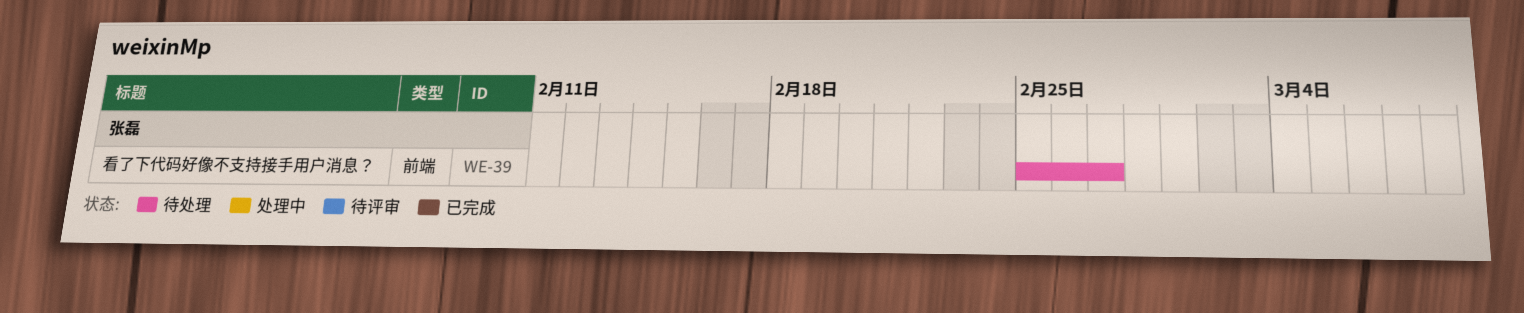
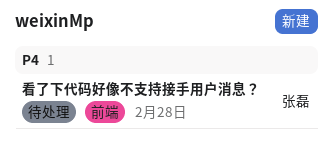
看了下代码好像不支持接手用户消息？, due: Feb 27 -> Feb 28

